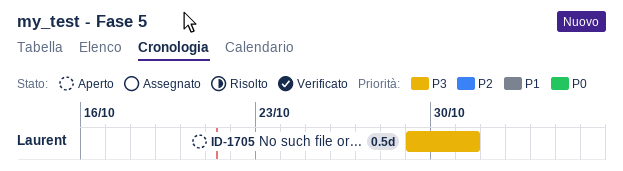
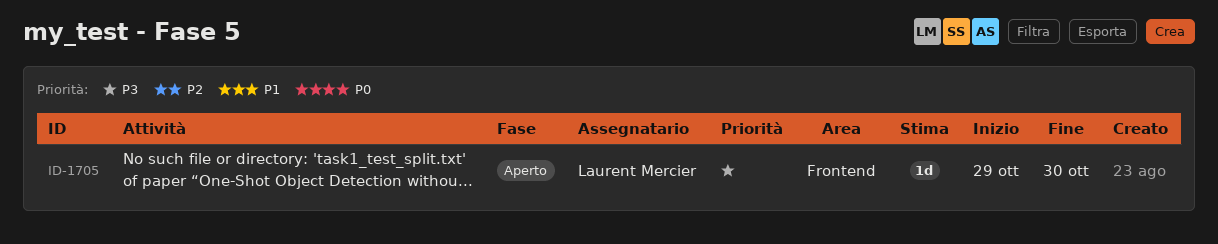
ID-1705, estimate: 0.5d -> 1d
ID-1705, due: Oct 31 -> Oct 30

